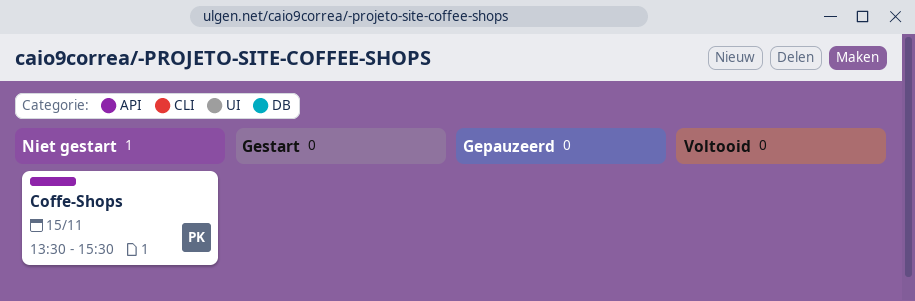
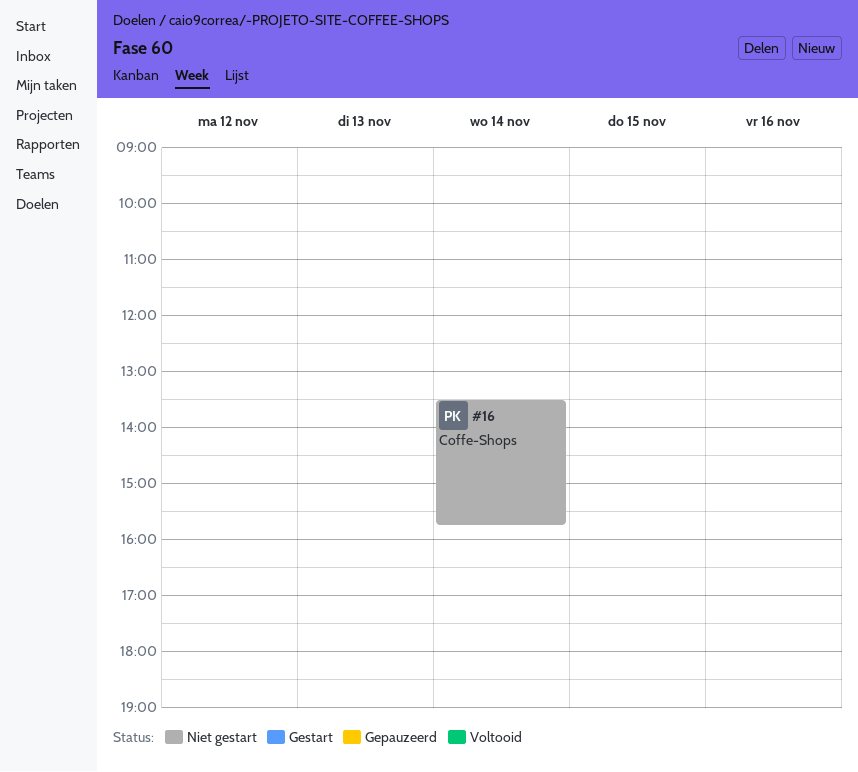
Coffe-Shops, day: Nov 15 -> Nov 14
Coffe-Shops, ends: 15:30 -> 15:45

